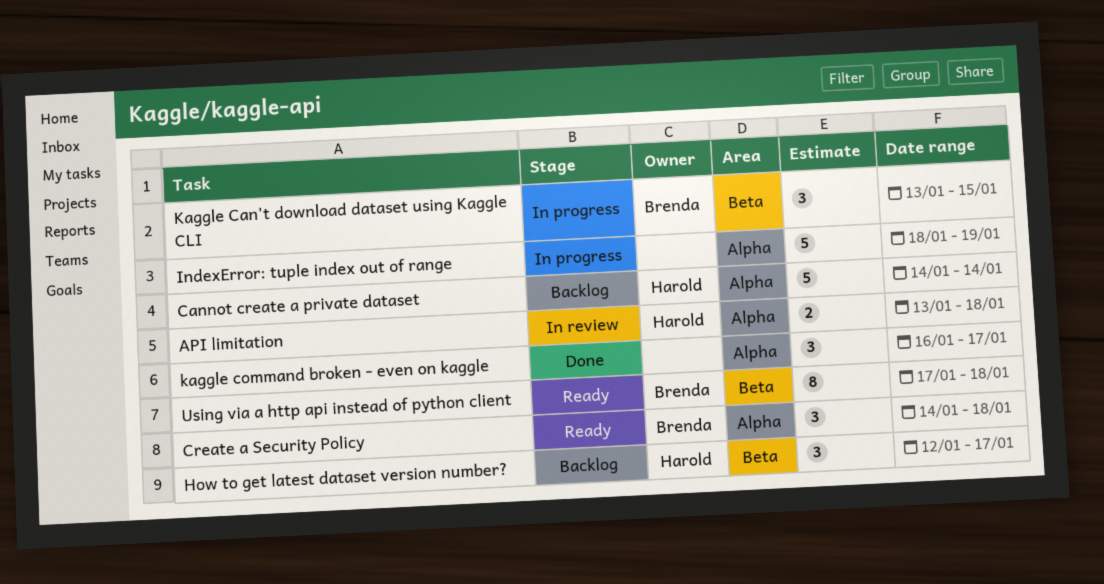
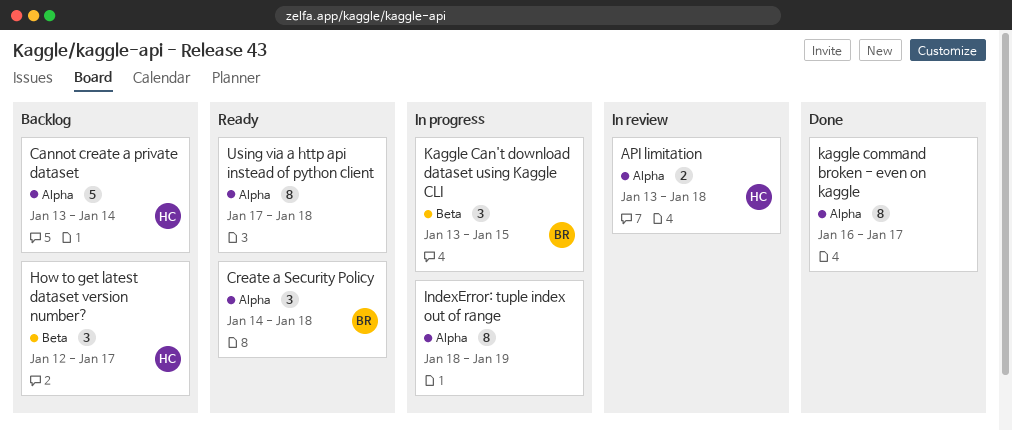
Cannot create a private dataset, start: Jan 14 -> Jan 13
IndexError: tuple index out of range, estimate: 5 -> 8
kaggle command broken - even on kaggle, estimate: 3 -> 8
Using via a http api instead of python client, owner: Brenda -> none
Using via a http api instead of python client, label: Beta -> Alpha

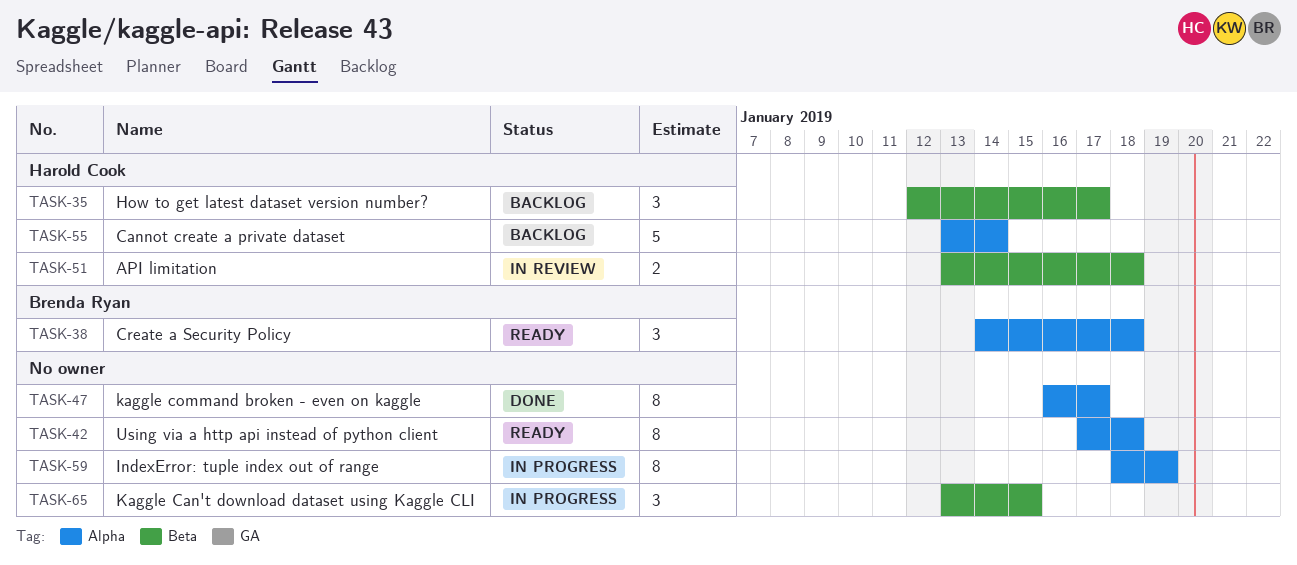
API limitation, label: Alpha -> Beta
Kaggle Can't download dataset using Kaggle CLI, owner: Brenda Ryan -> none

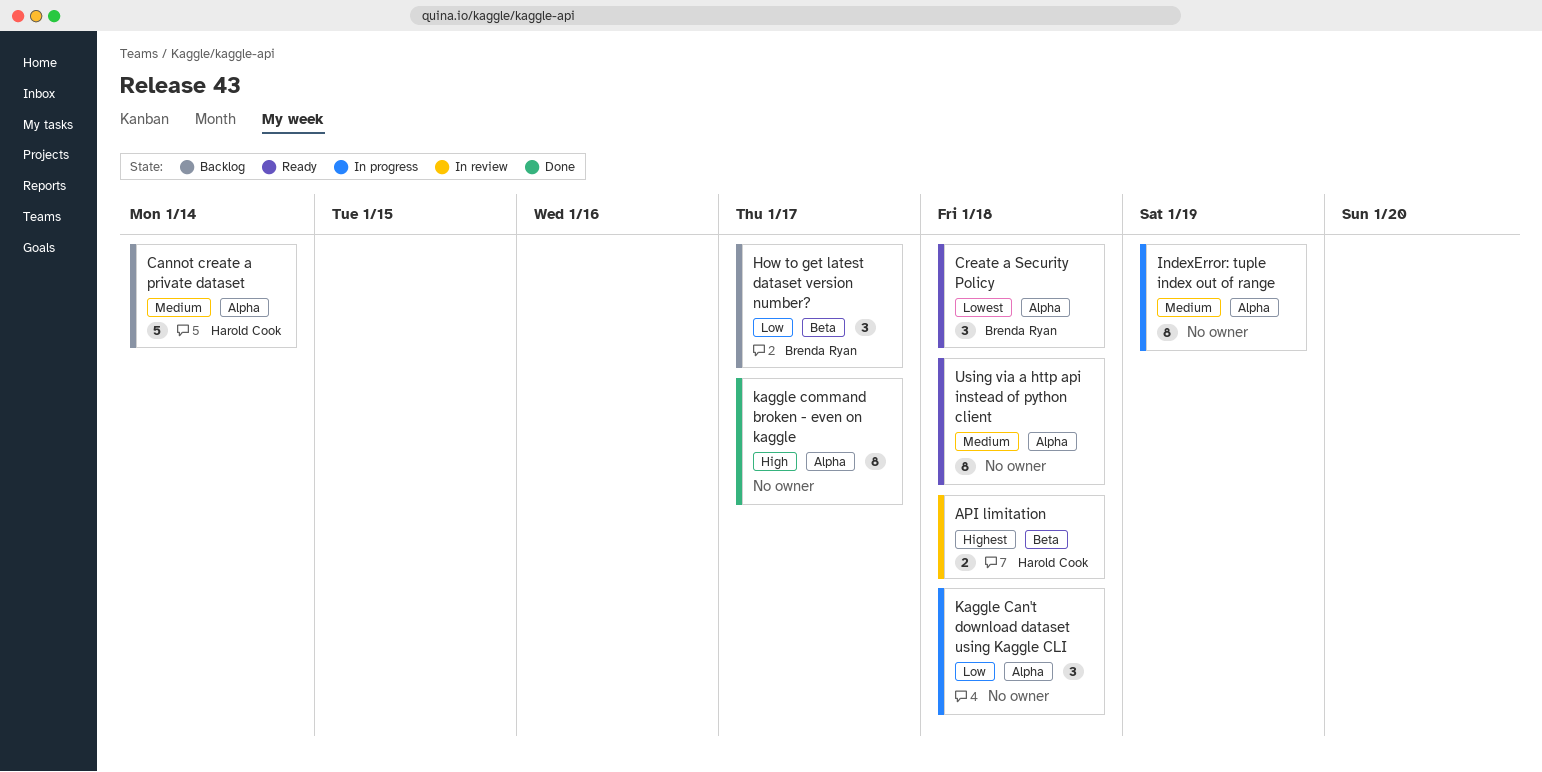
How to get latest dataset version number?, owner: Harold Cook -> Brenda Ryan
Kaggle Can't download dataset using Kaggle CLI, label: Beta -> Alpha
Kaggle Can't download dataset using Kaggle CLI, due: Jan 15 -> Jan 18

